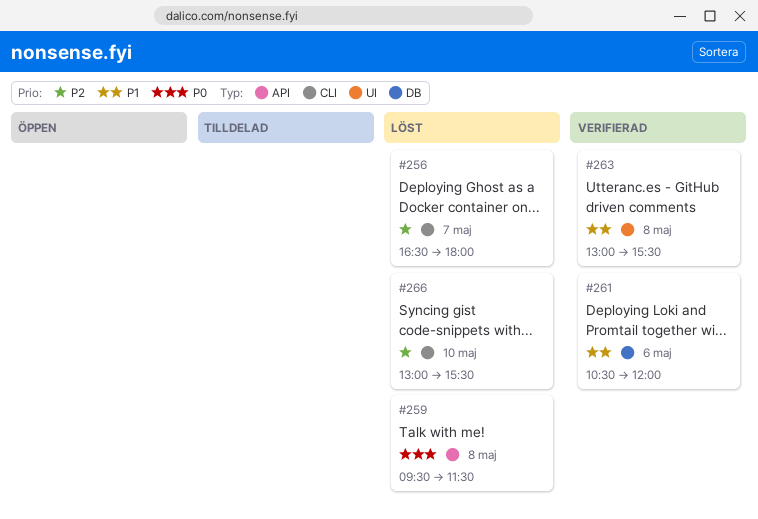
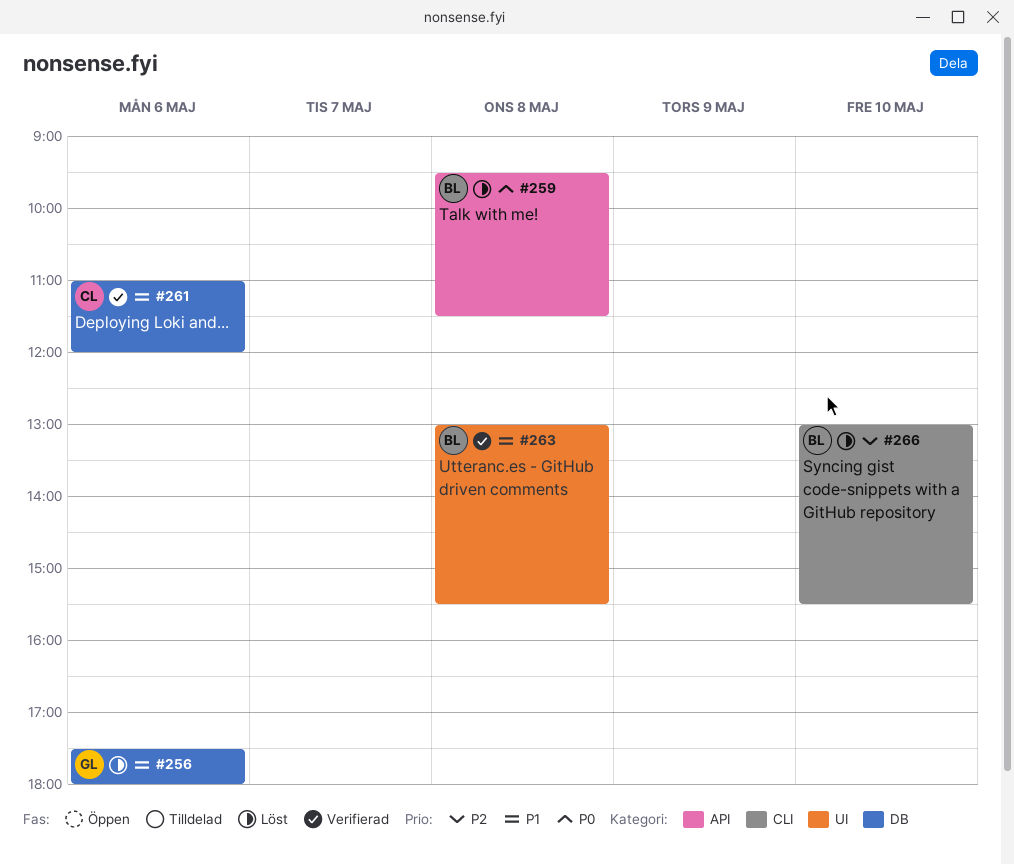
#256, priority: P2 -> P1
#256, label: CLI -> DB
#256, day: May 7 -> May 6
#256, begins: 16:30 -> 17:30
#261, begins: 10:30 -> 11:00

